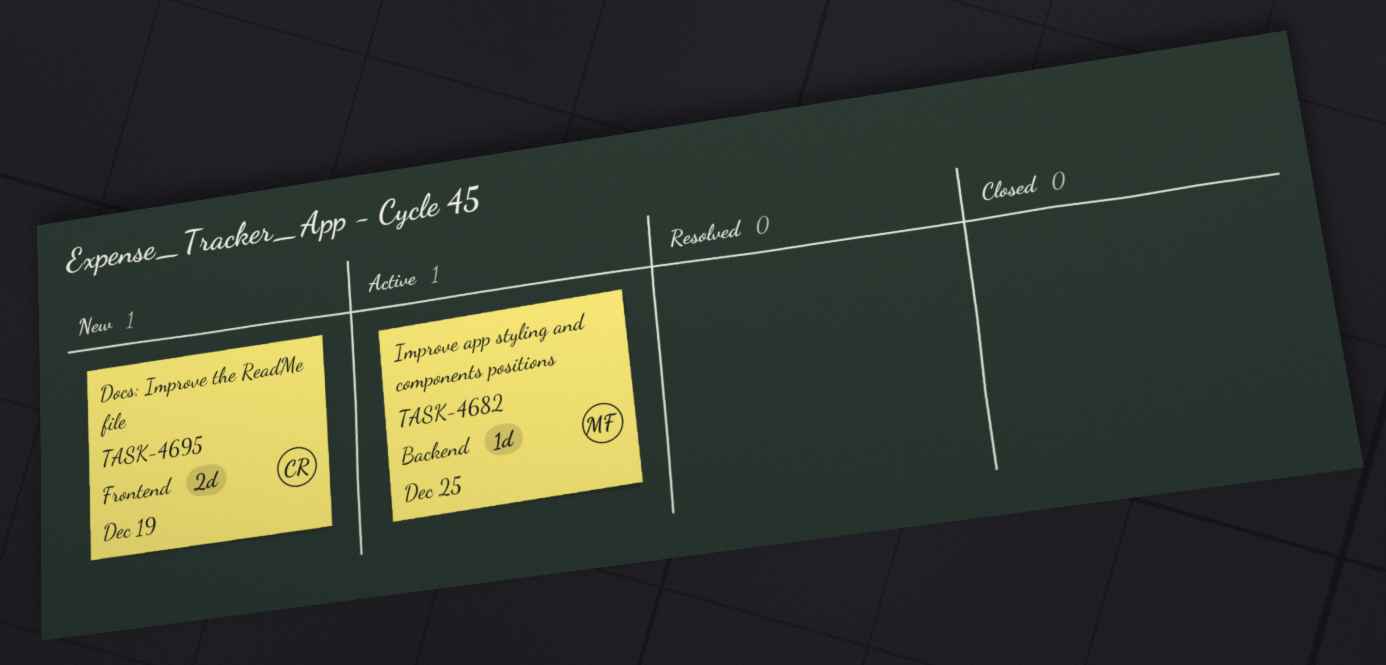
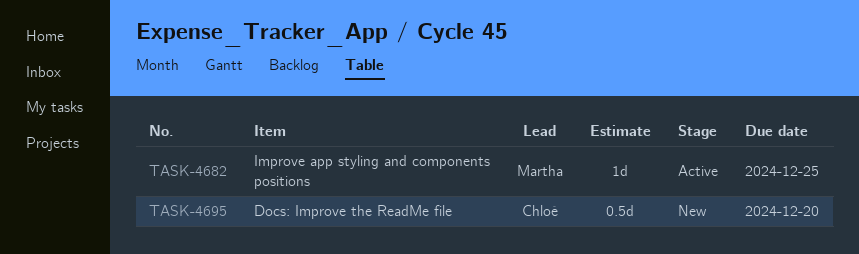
TASK-4695, estimate: 2d -> 0.5d
TASK-4695, due: Dec 19 -> Dec 20

